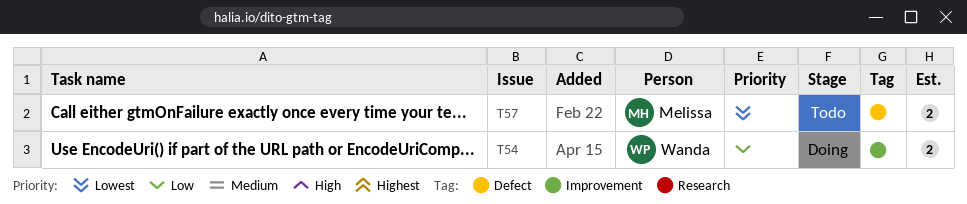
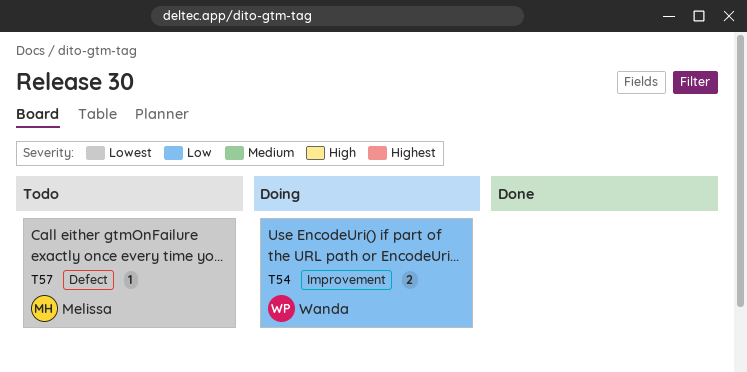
T57, estimate: 2 -> 1

